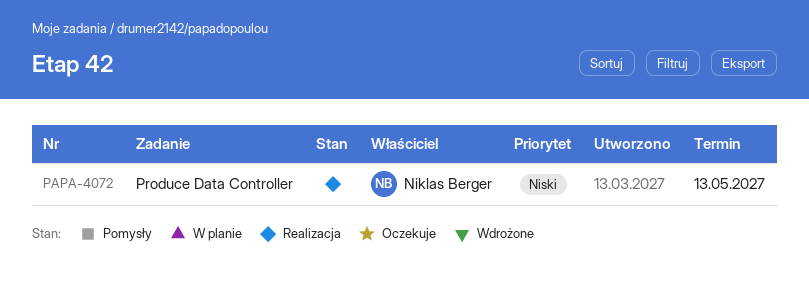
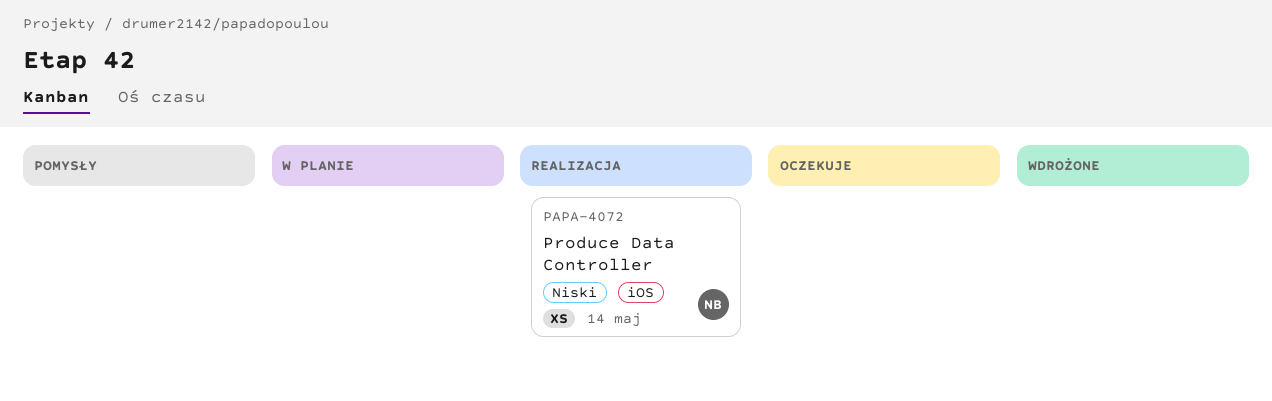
PAPA-4072, due: May 13 -> May 14

